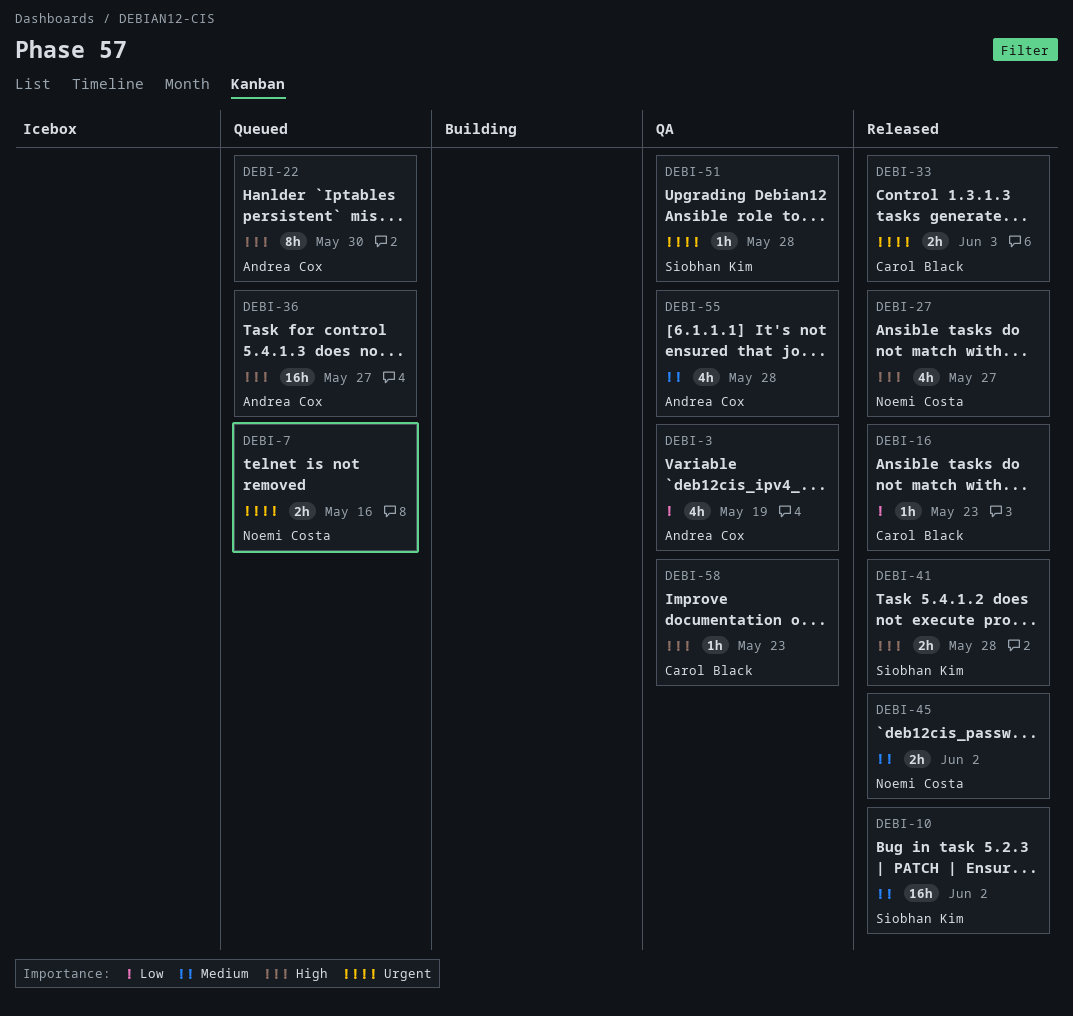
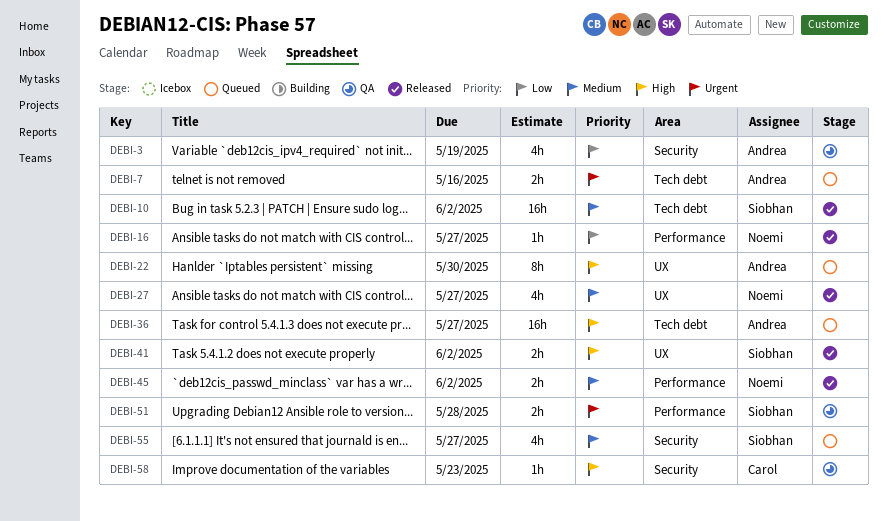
DEBI-7, owner: Noemi Costa -> Andrea Cox
DEBI-16, owner: Carol Black -> Noemi Costa
DEBI-16, due: May 23 -> May 27
DEBI-27, priority: High -> Medium
DEBI-33: present -> none
DEBI-41, due: May 28 -> Jun 2
DEBI-51, estimate: 1h -> 2h
DEBI-55, status: QA -> Queued
DEBI-55, owner: Andrea Cox -> Siobhan Kim
DEBI-55, due: May 28 -> May 27

